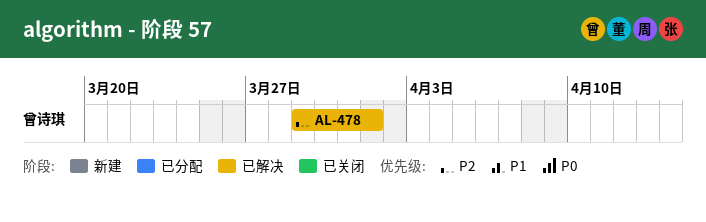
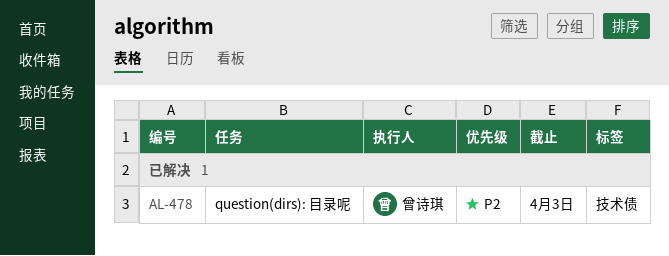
AL-478, due: Apr 1 -> Apr 3

